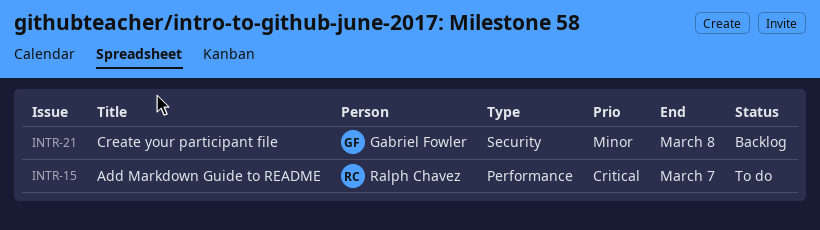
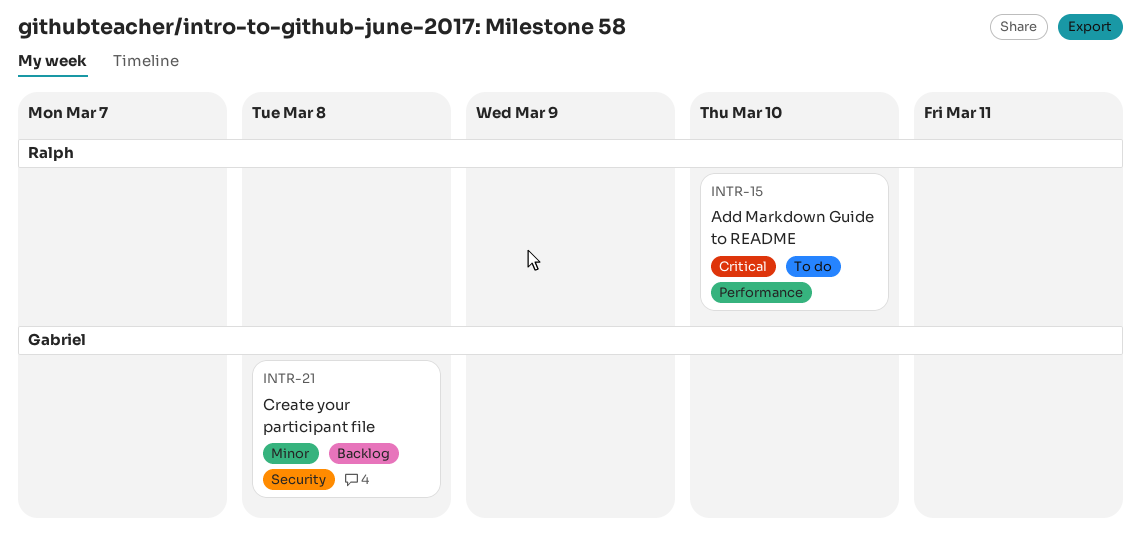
INTR-15, due: Mar 7 -> Mar 10

